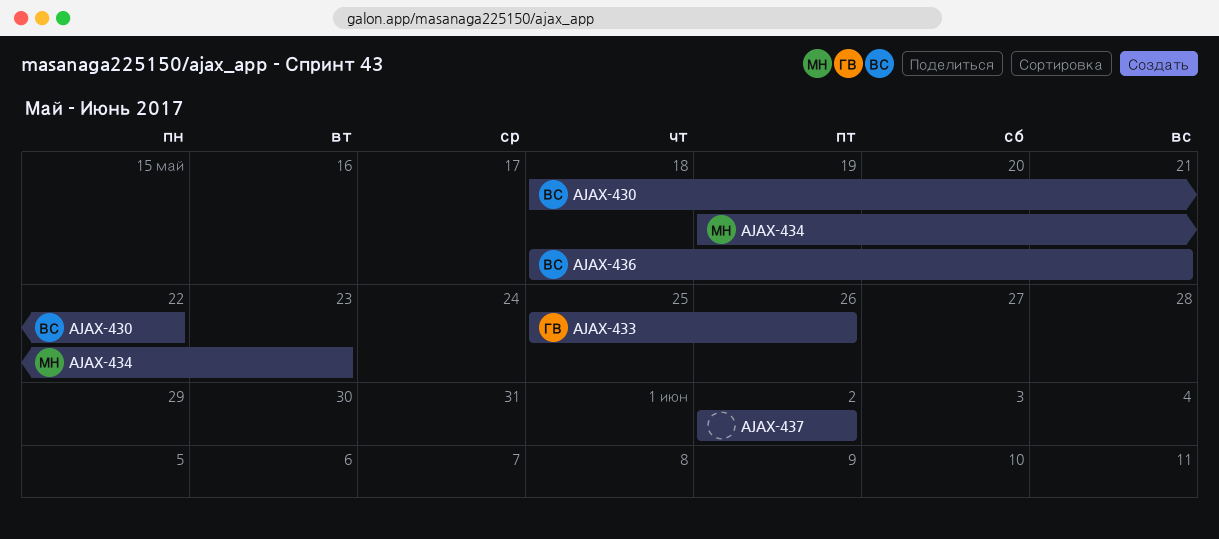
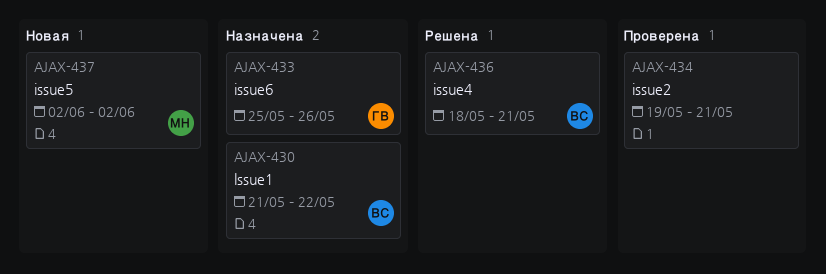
AJAX-430, start: May 18 -> May 21
AJAX-434, owner: МН -> none
AJAX-434, due: May 23 -> May 21
AJAX-437, owner: none -> МН

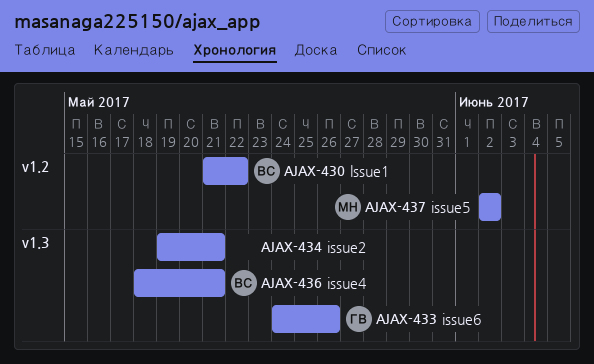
AJAX-433, start: May 25 -> May 24

